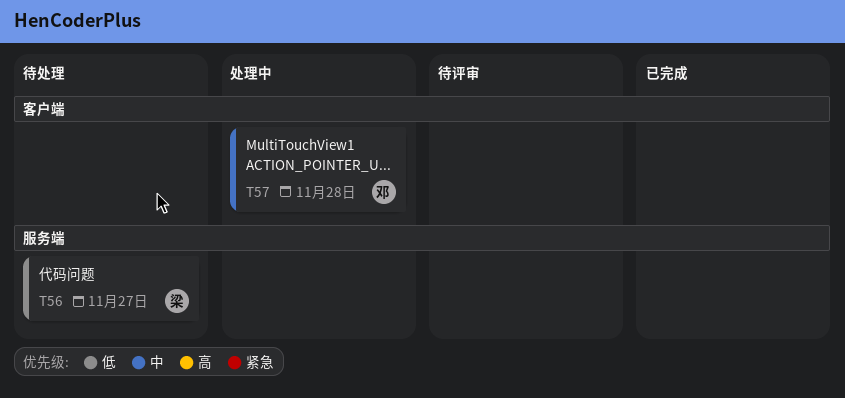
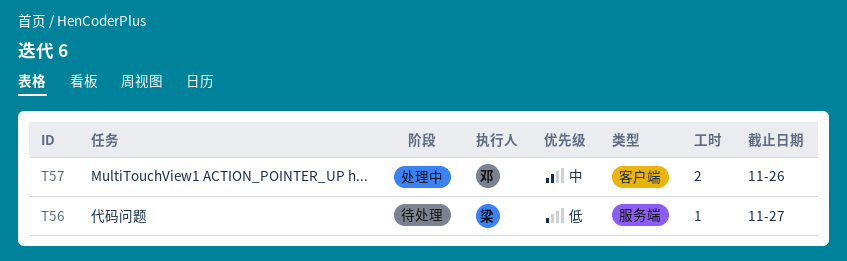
T57, due: Nov 28 -> Nov 26

